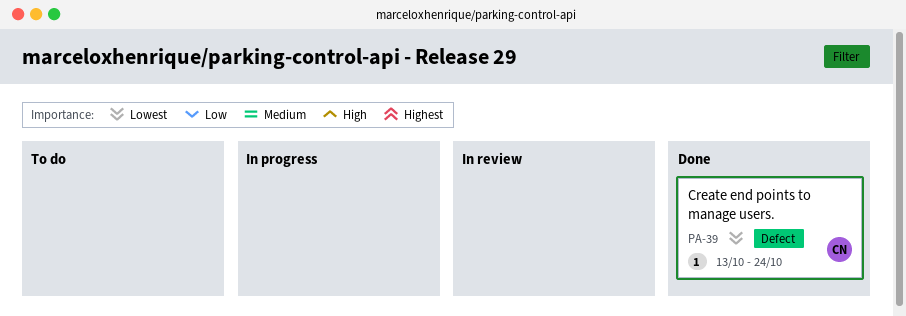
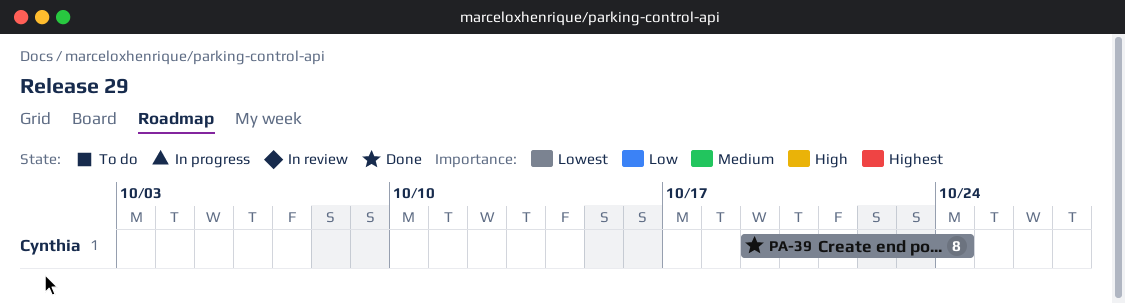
PA-39, estimate: 1 -> 8
PA-39, start: Oct 13 -> Oct 19

